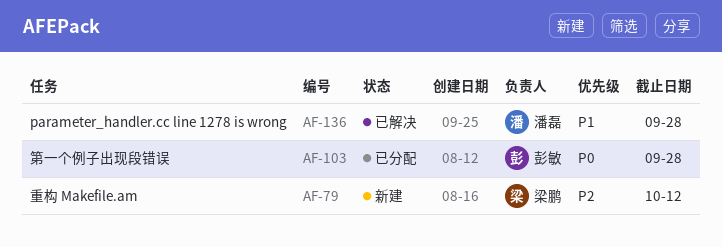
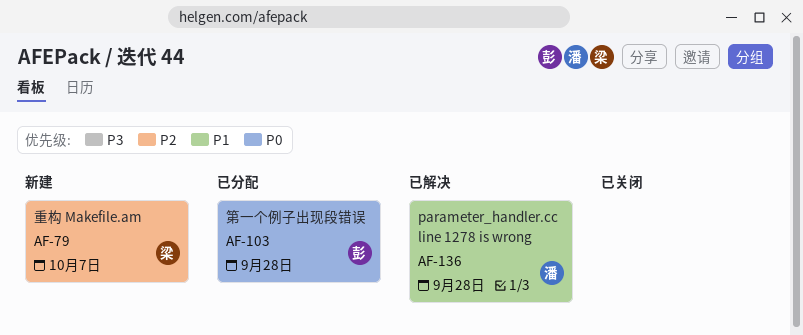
AF-79, due: Oct 12 -> Oct 7

